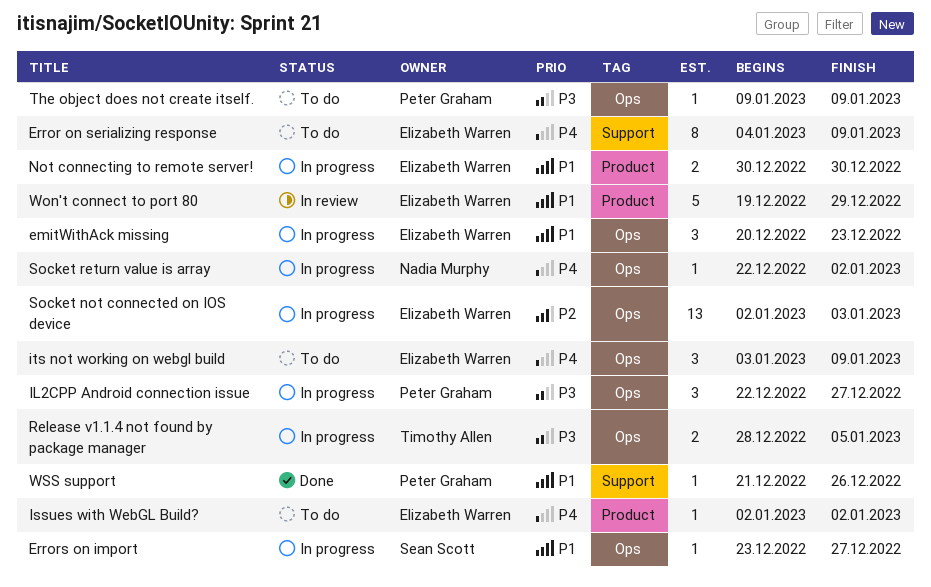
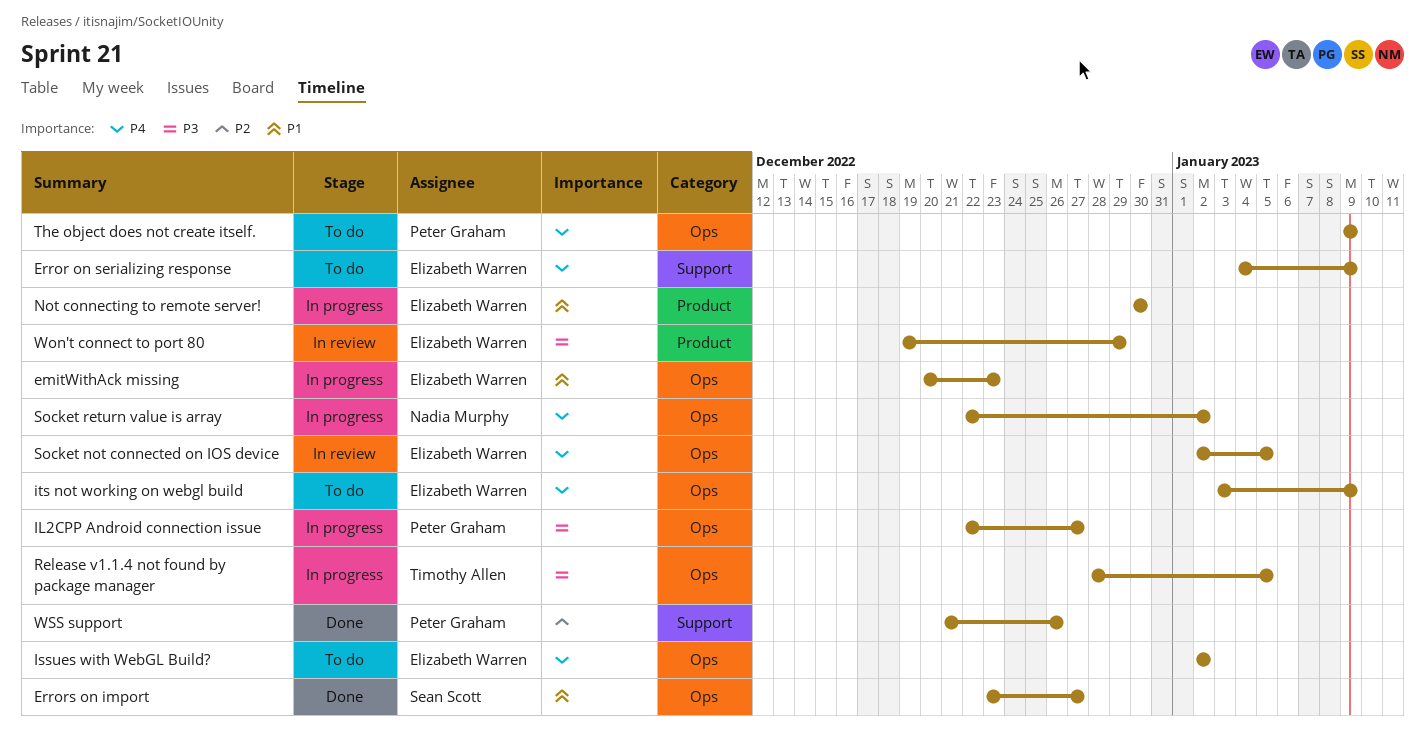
Errors on import, status: In progress -> Done
Issues with WebGL Build?, label: Product -> Ops
Socket not connected on IOS device, status: In progress -> In review
Socket not connected on IOS device, priority: P2 -> P4
Socket not connected on IOS device, due: Jan 3 -> Jan 5
The object does not create itself., priority: P3 -> P4
Won't connect to port 80, priority: P1 -> P3
WSS support, priority: P1 -> P2

